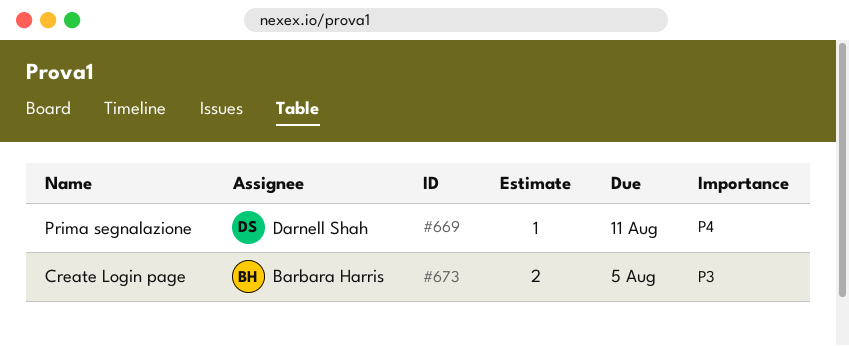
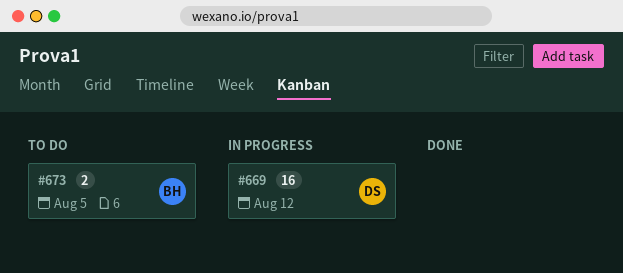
#669, estimate: 1 -> 16
#669, due: Aug 11 -> Aug 12

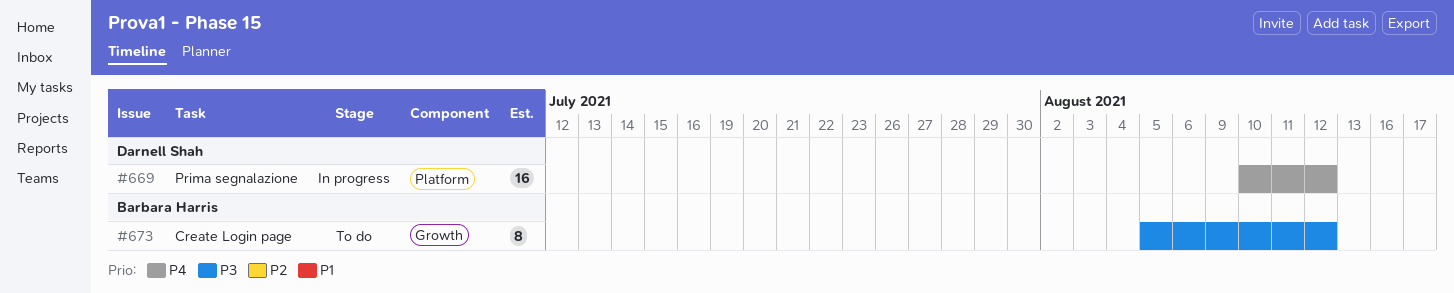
#673, estimate: 2 -> 8
#673, due: Aug 5 -> Aug 12

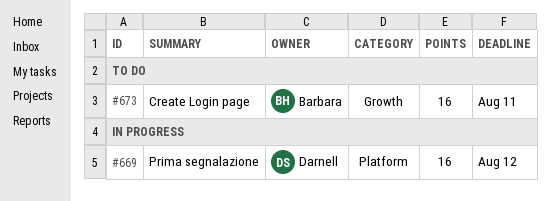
#673, estimate: 8 -> 16
#673, due: Aug 12 -> Aug 11

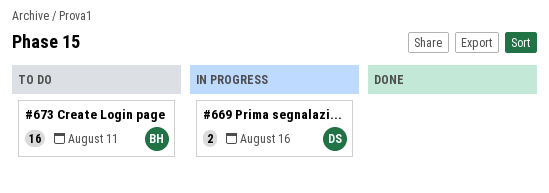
#669, estimate: 16 -> 2
#669, due: Aug 12 -> Aug 16

